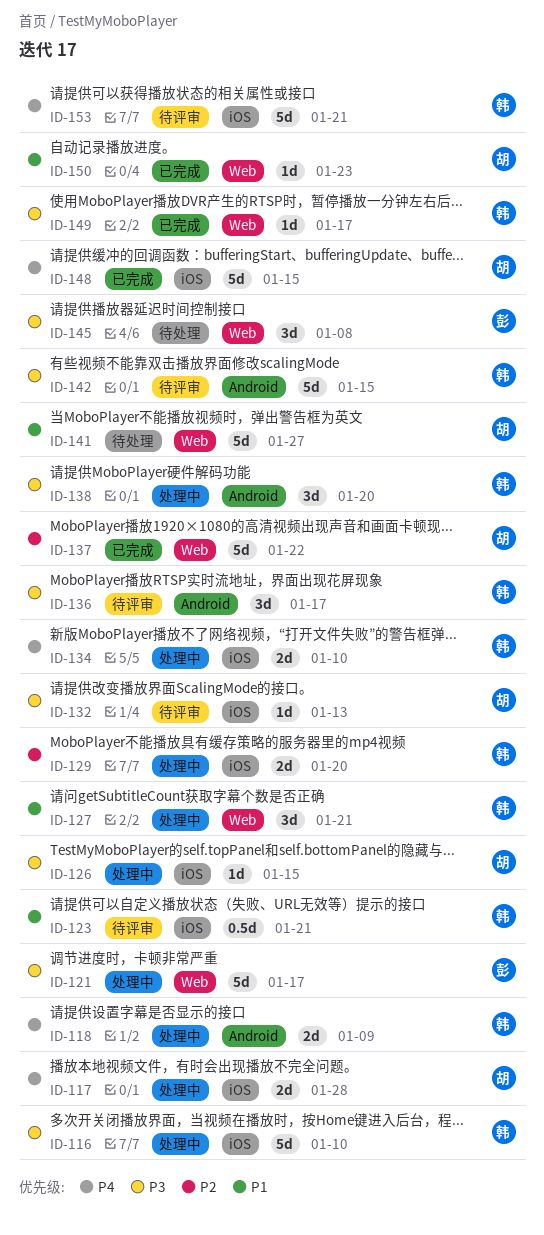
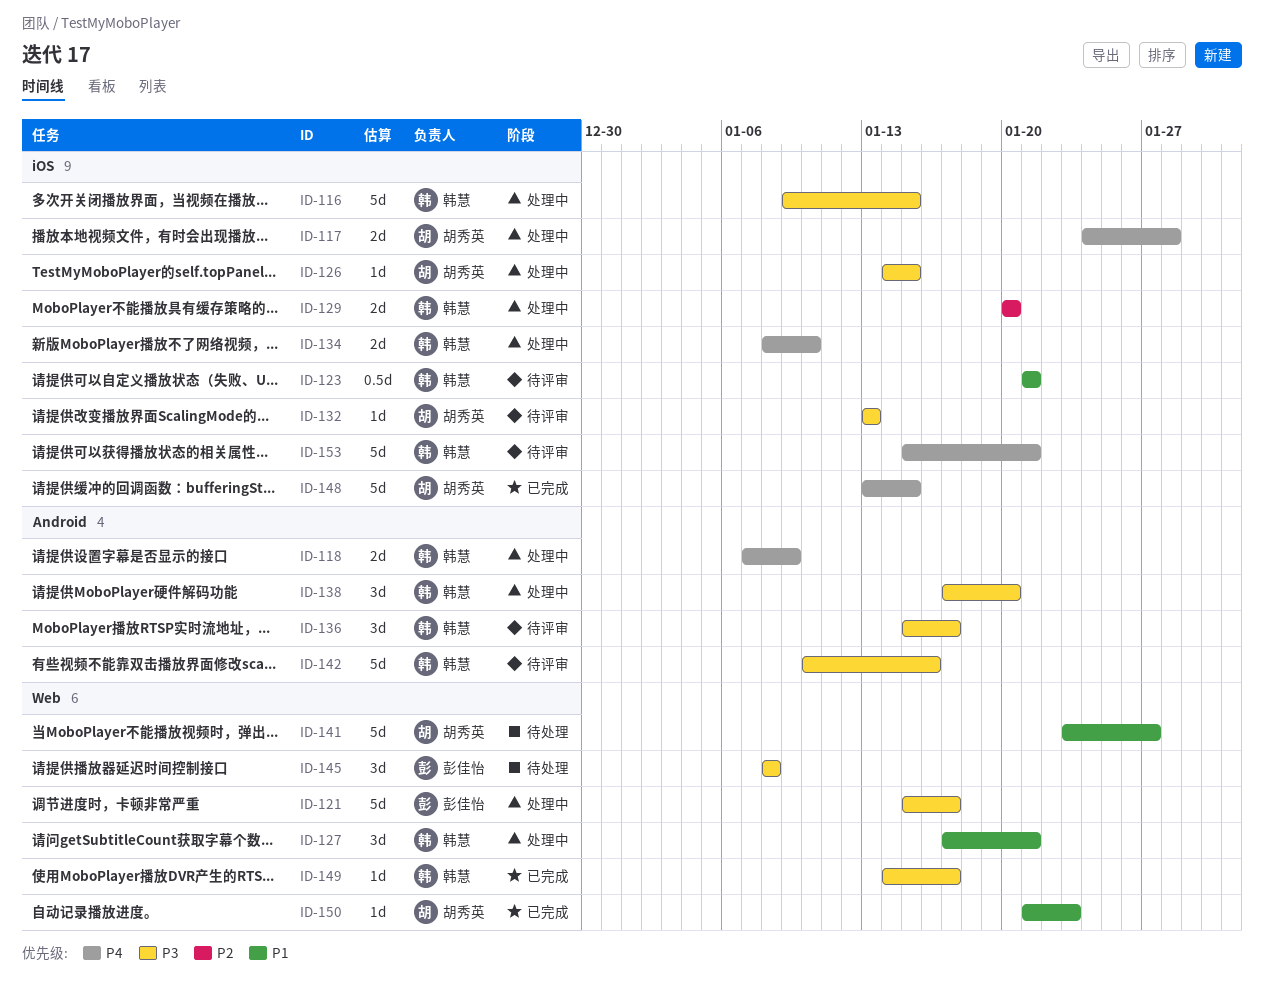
ID-116, due: Jan 10 -> Jan 15
ID-137: present -> none
ID-142, due: Jan 15 -> Jan 16

